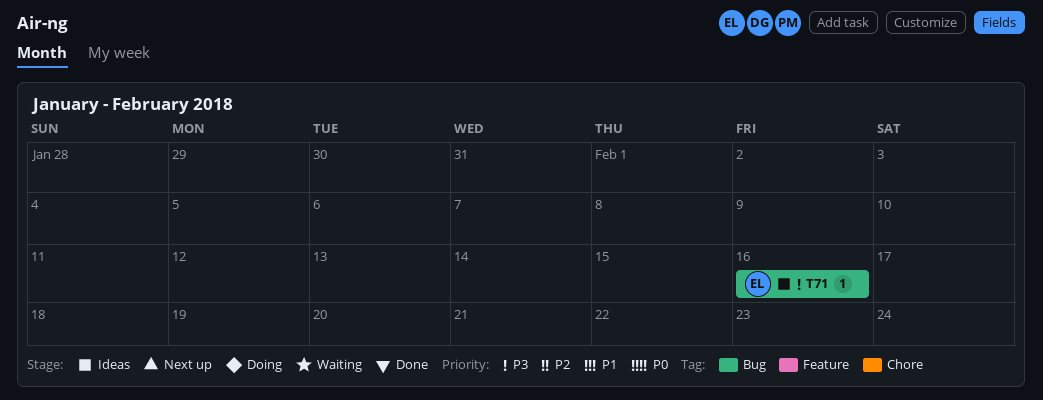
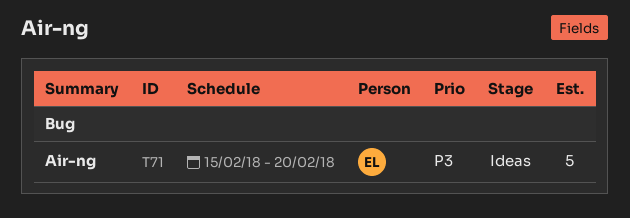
T71, estimate: 1 -> 5
T71, start: Feb 16 -> Feb 15
T71, due: Feb 16 -> Feb 20

